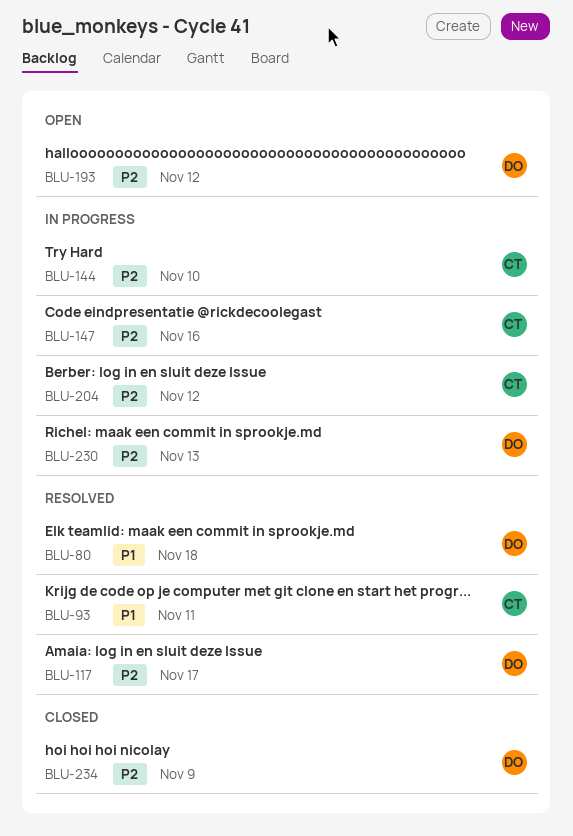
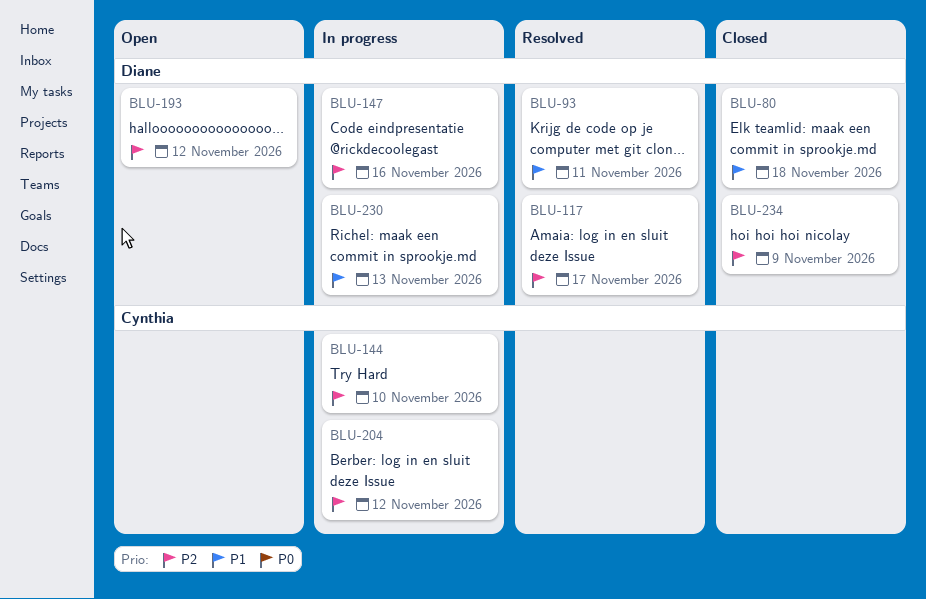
BLU-80, status: Resolved -> Closed
BLU-93, owner: Cynthia -> Diane
BLU-147, owner: Cynthia -> Diane
BLU-230, priority: P2 -> P1

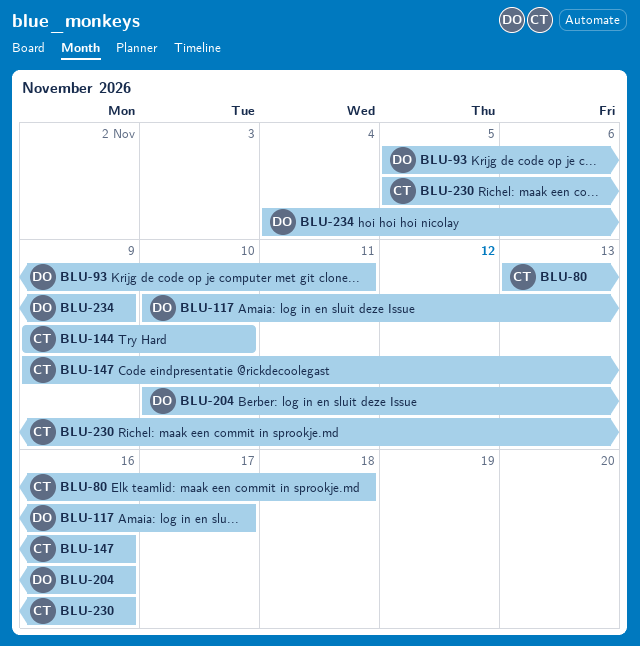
BLU-80, owner: Diane -> Cynthia
BLU-147, owner: Diane -> Cynthia
BLU-193: present -> none
BLU-204, owner: Cynthia -> Diane
BLU-204, due: Nov 12 -> Nov 16
BLU-230, owner: Diane -> Cynthia
BLU-230, due: Nov 13 -> Nov 16

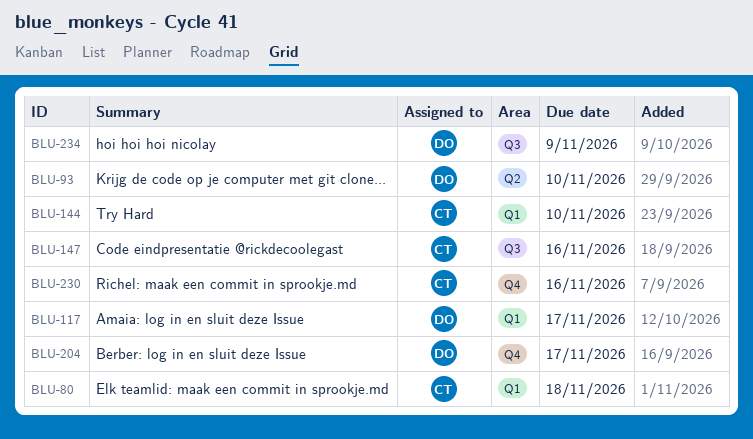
BLU-93, due: Nov 11 -> Nov 10
BLU-204, due: Nov 16 -> Nov 17

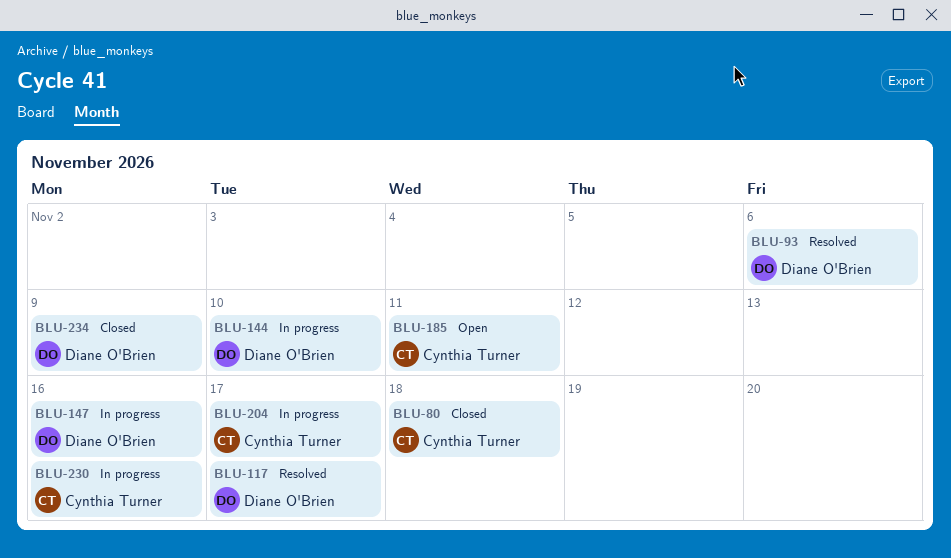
BLU-93, due: Nov 10 -> Nov 6
BLU-144, owner: Cynthia Turner -> Diane O'Brien
BLU-147, owner: Cynthia Turner -> Diane O'Brien
BLU-185: none -> present
BLU-204, owner: Diane O'Brien -> Cynthia Turner

